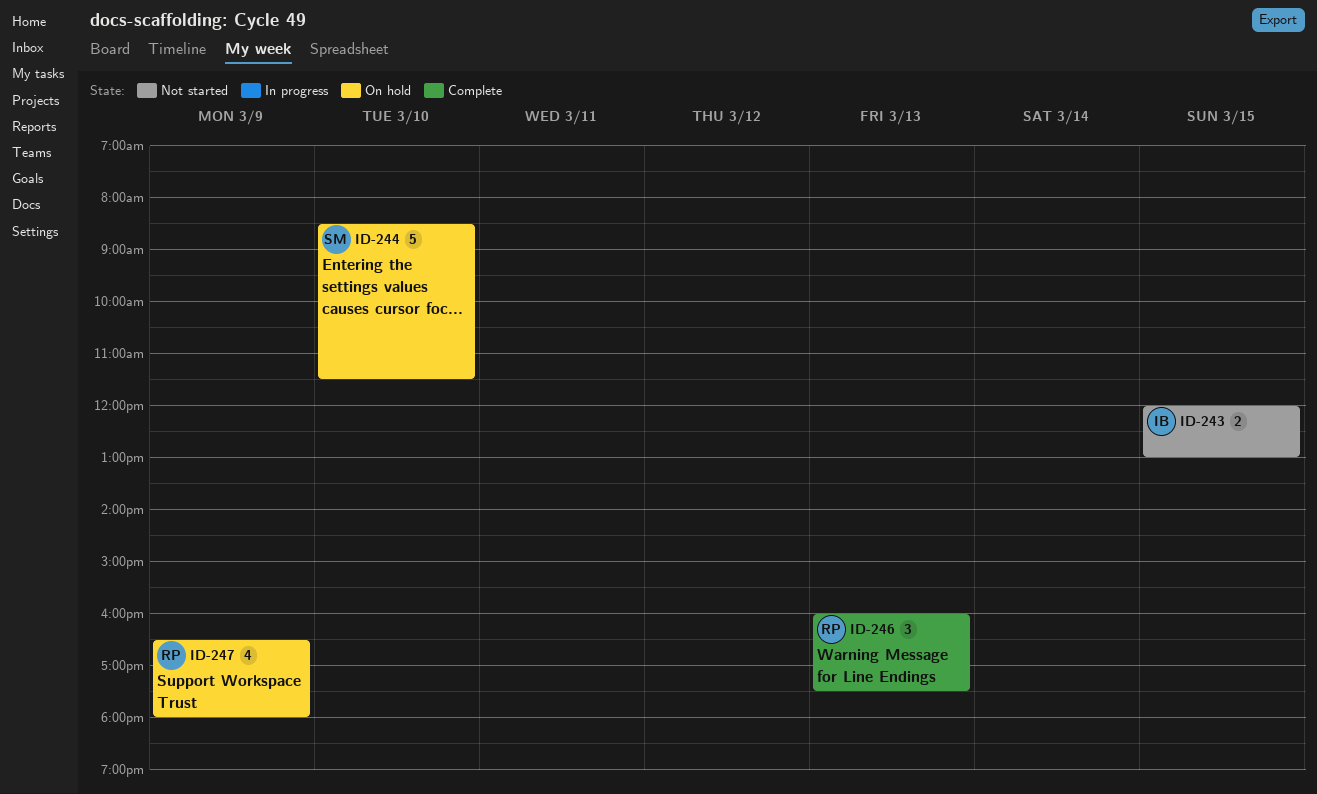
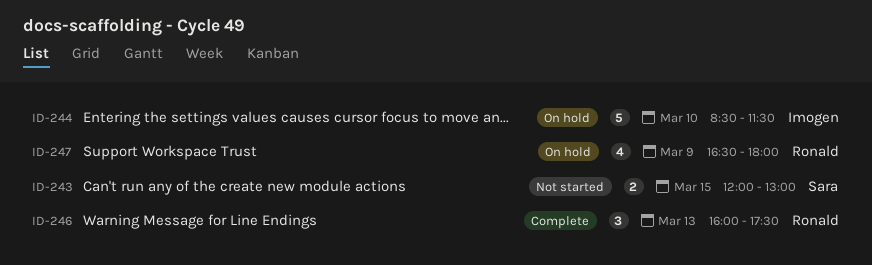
ID-243, owner: Imogen -> Sara
ID-244, owner: Sara -> Imogen

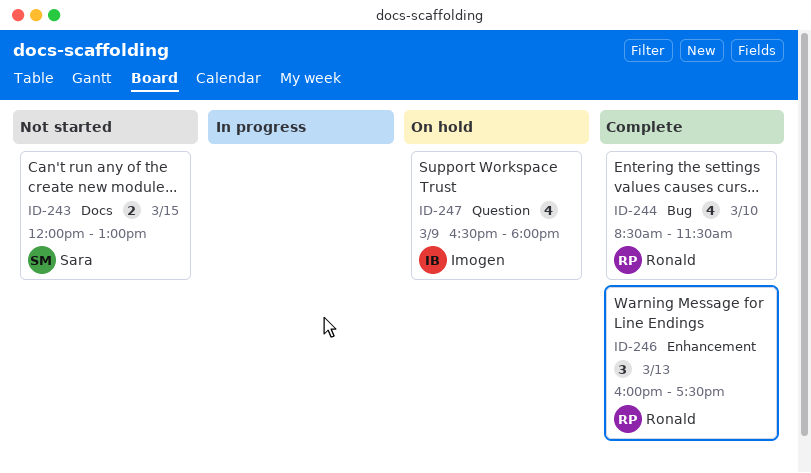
ID-244, status: On hold -> Complete
ID-244, owner: Imogen -> Ronald
ID-244, estimate: 5 -> 4
ID-247, owner: Ronald -> Imogen

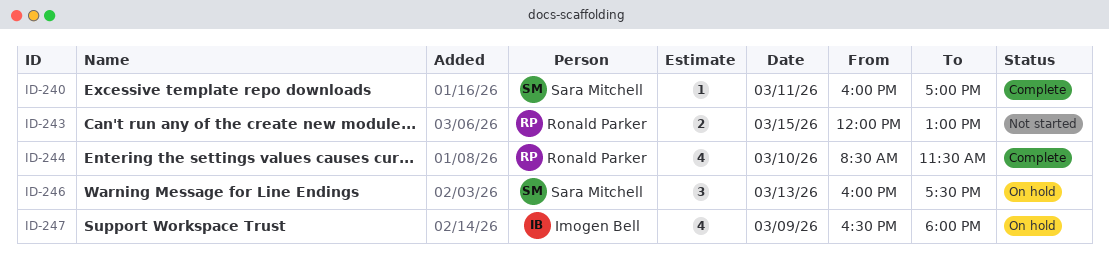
ID-240: none -> present
ID-243, owner: Sara Mitchell -> Ronald Parker
ID-246, status: Complete -> On hold
ID-246, owner: Ronald Parker -> Sara Mitchell

